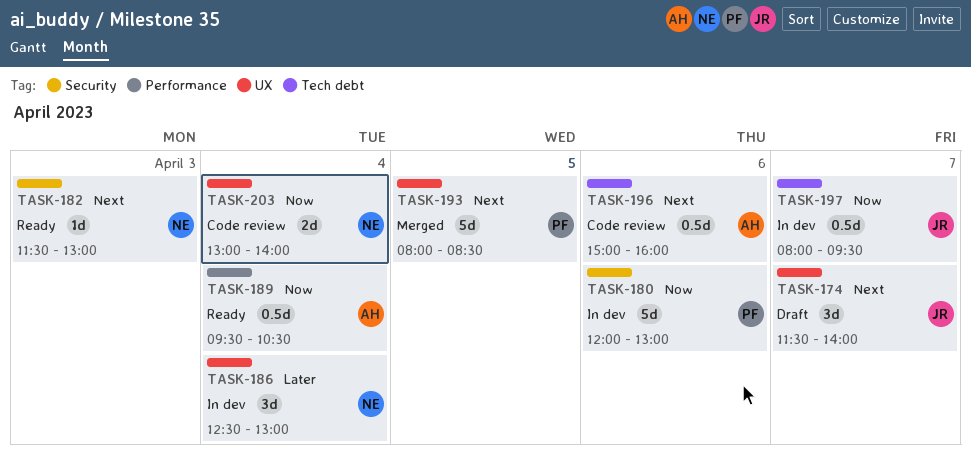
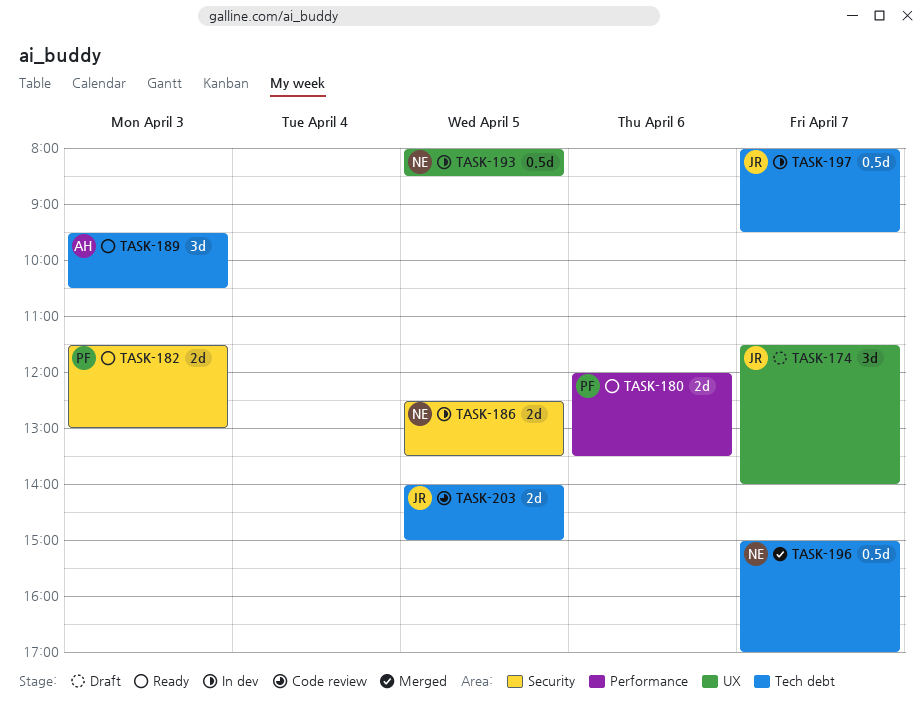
TASK-180, status: In dev -> Ready
TASK-180, label: Security -> Performance
TASK-180, estimate: 5d -> 2d
TASK-180, ends: 13:00 -> 13:30
TASK-182, owner: NE -> PF
TASK-182, estimate: 1d -> 2d
TASK-186, label: UX -> Security
TASK-186, estimate: 3d -> 2d
TASK-186, day: Apr 4 -> Apr 5
TASK-186, ends: 13:00 -> 13:30
TASK-189, label: Performance -> Tech debt
TASK-189, estimate: 0.5d -> 3d
TASK-189, day: Apr 4 -> Apr 3
TASK-193, status: Merged -> In dev
TASK-193, owner: PF -> NE
TASK-193, estimate: 5d -> 0.5d
TASK-196, status: Code review -> Merged
TASK-196, owner: AH -> NE
TASK-196, day: Apr 6 -> Apr 7
TASK-196, ends: 16:00 -> 17:00
TASK-203, owner: NE -> JR
TASK-203, label: UX -> Tech debt
TASK-203, day: Apr 4 -> Apr 5
TASK-203, begins: 13:00 -> 14:00
TASK-203, ends: 14:00 -> 15:00

